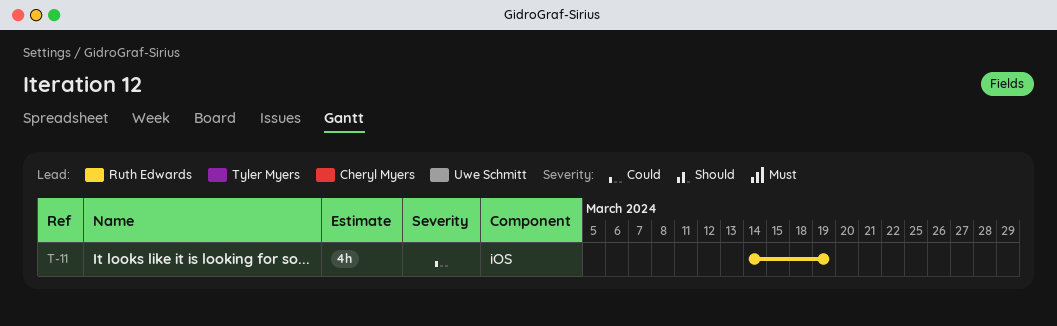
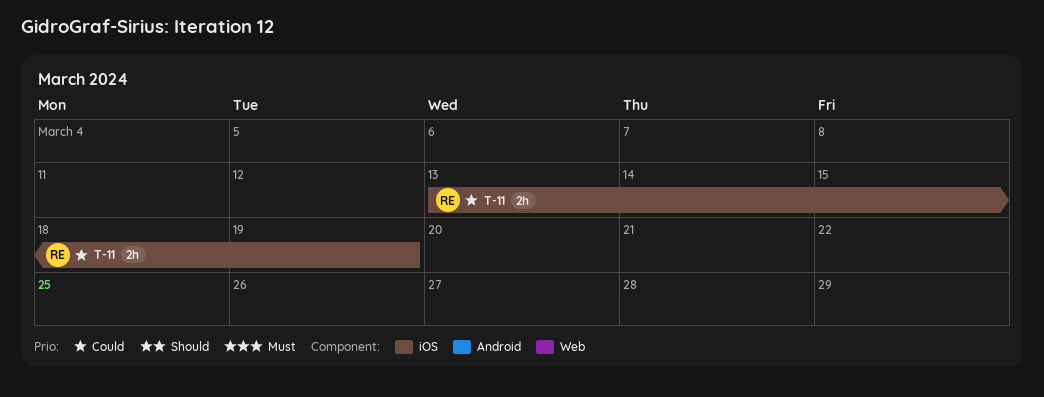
T-11, estimate: 4h -> 2h
T-11, start: Mar 14 -> Mar 13

